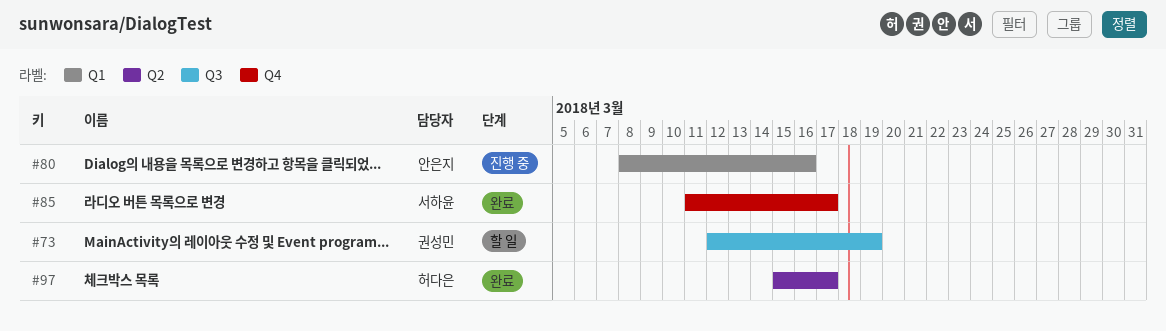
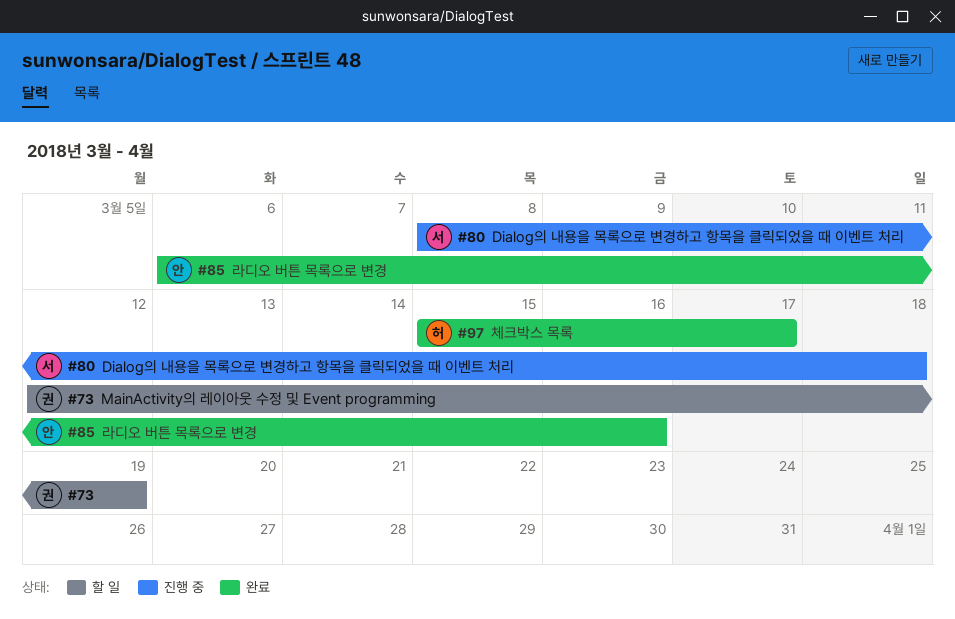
#80, owner: 안은지 -> 서하윤
#80, due: Mar 16 -> Mar 18
#85, owner: 서하윤 -> 안은지
#85, start: Mar 11 -> Mar 6
#85, due: Mar 17 -> Mar 16

